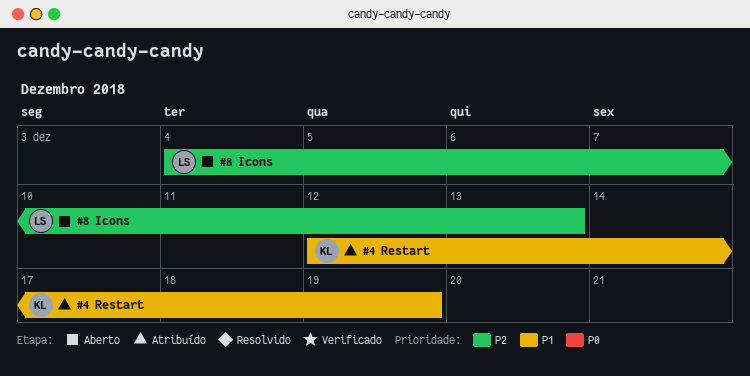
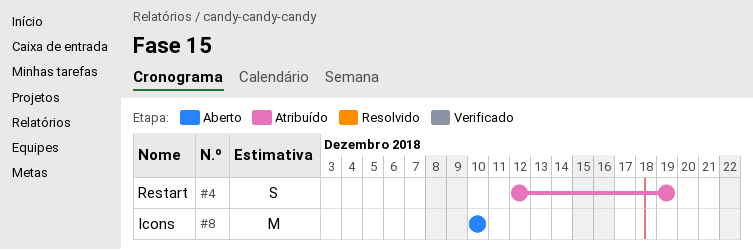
#8, start: Dec 4 -> Dec 10
#8, due: Dec 13 -> Dec 10

